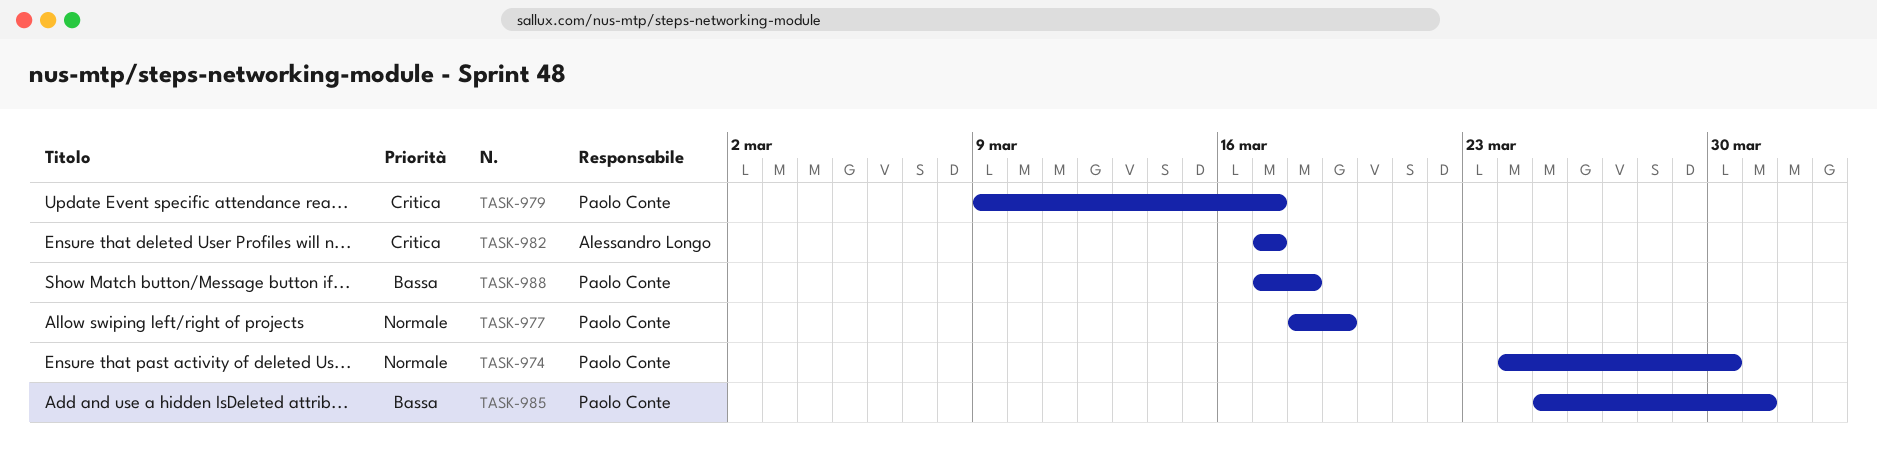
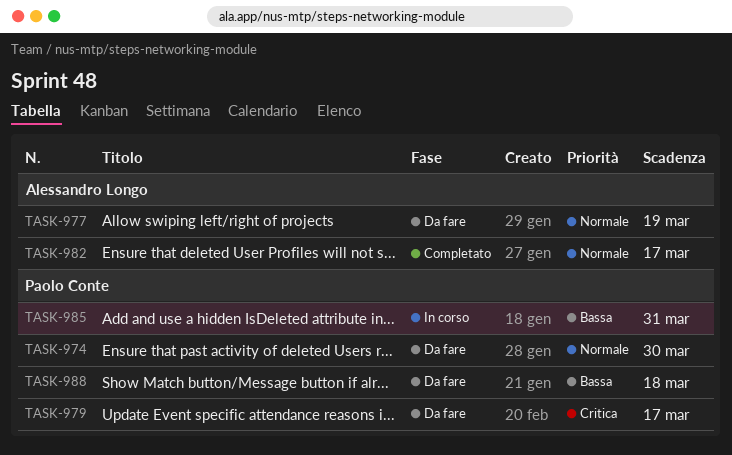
TASK-977, owner: Paolo Conte -> Alessandro Longo
TASK-982, priority: Critica -> Normale

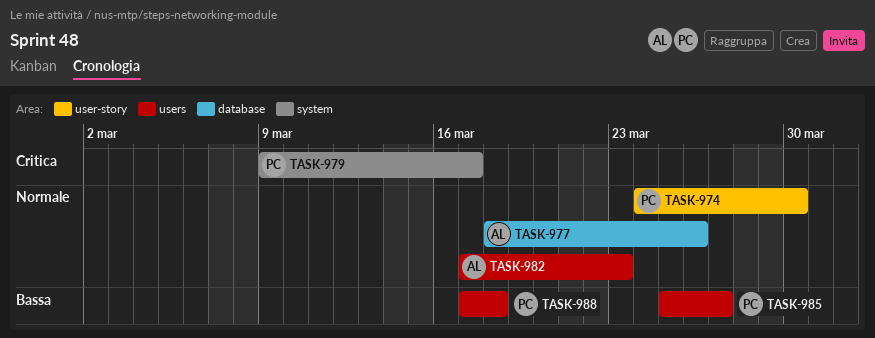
TASK-977, due: Mar 19 -> Mar 26
TASK-982, due: Mar 17 -> Mar 23
TASK-985, due: Mar 31 -> Mar 27

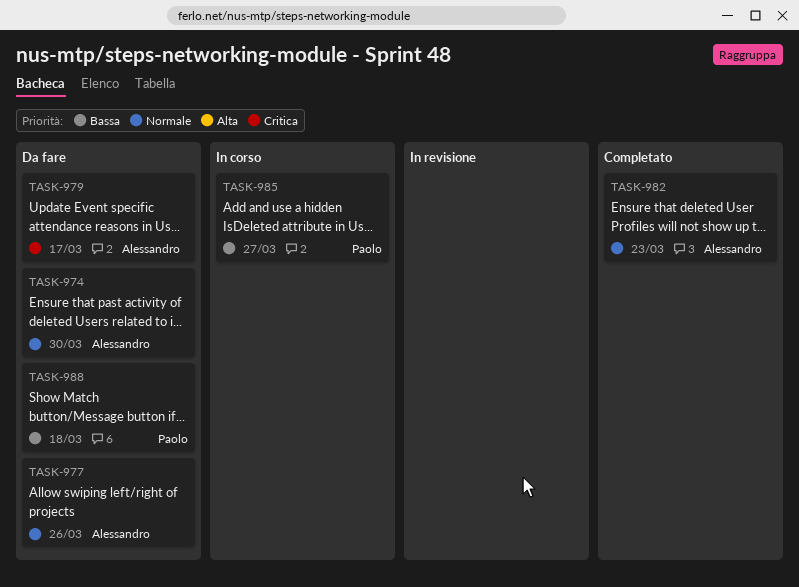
TASK-974, owner: Paolo -> Alessandro
TASK-979, owner: Paolo -> Alessandro

